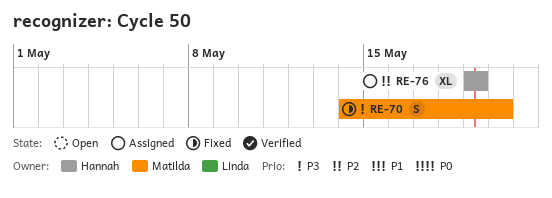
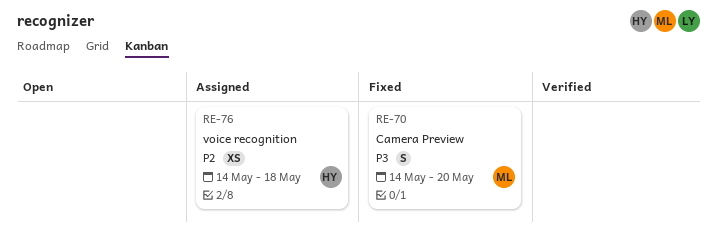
RE-76, estimate: XL -> XS
RE-76, start: May 19 -> May 14
RE-76, due: May 19 -> May 18

